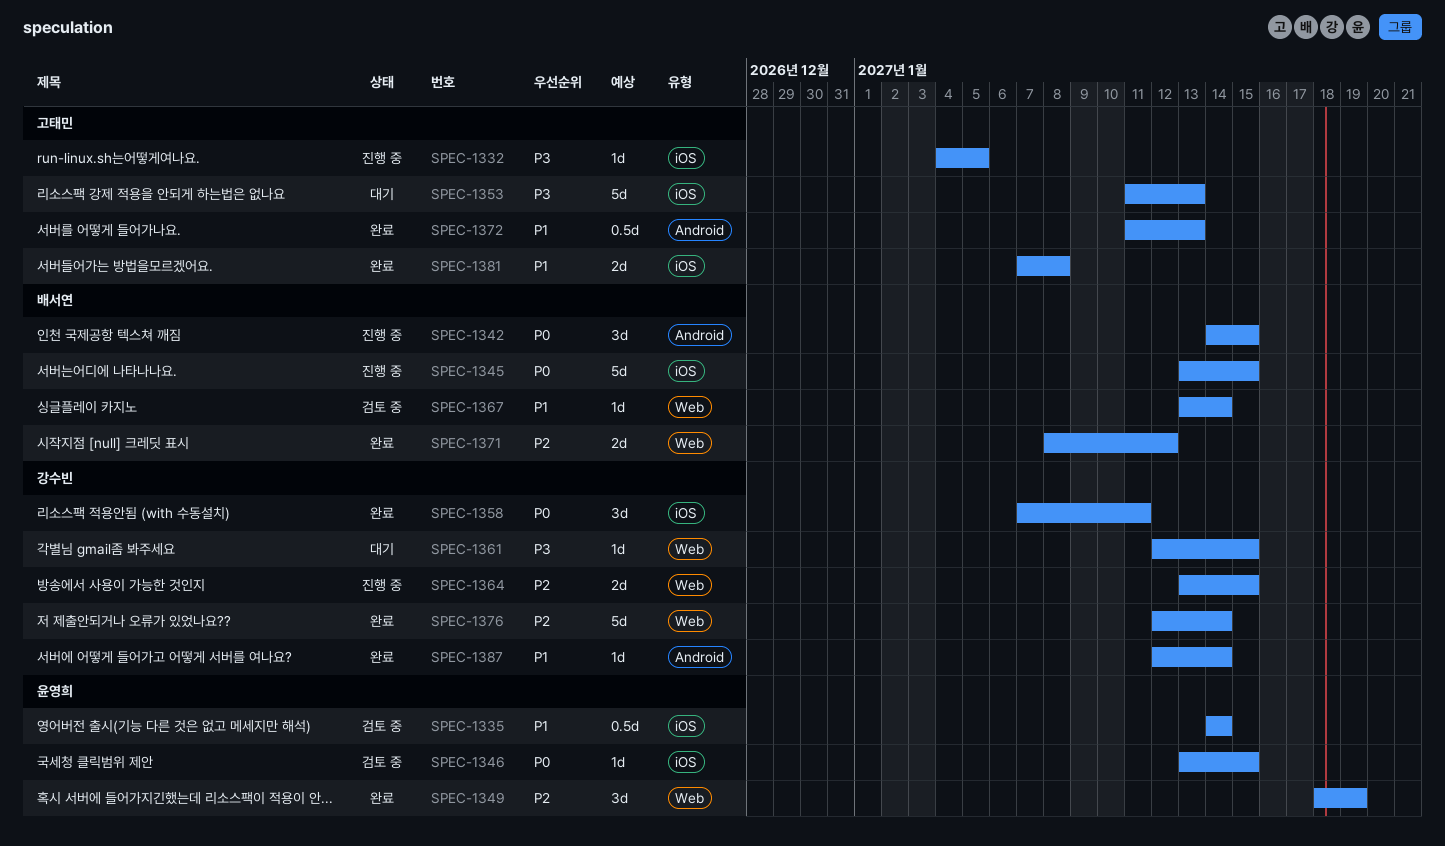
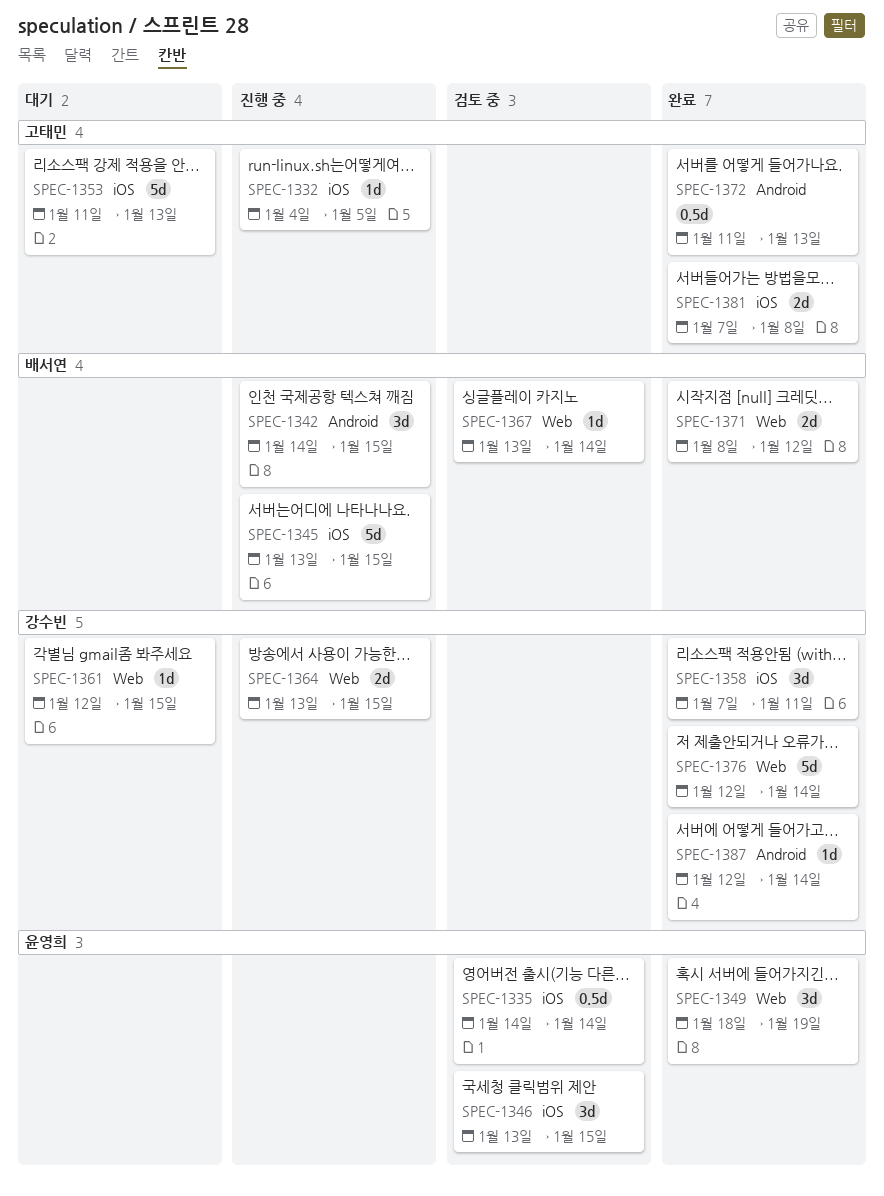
SPEC-1346, estimate: 1d -> 3d

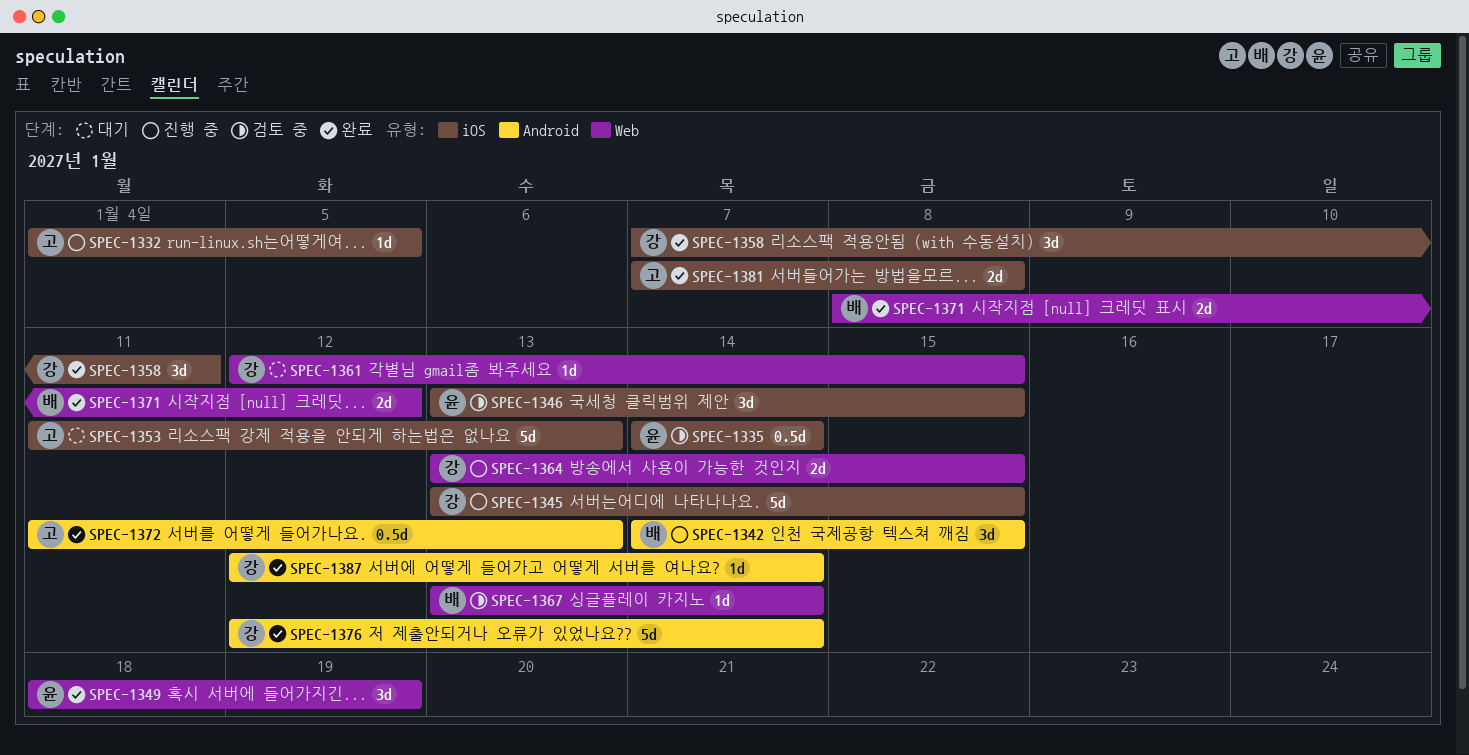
SPEC-1345, owner: 배서연 -> 강수빈
SPEC-1376, label: Web -> Android

